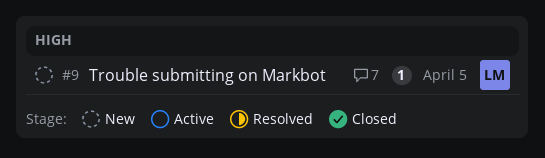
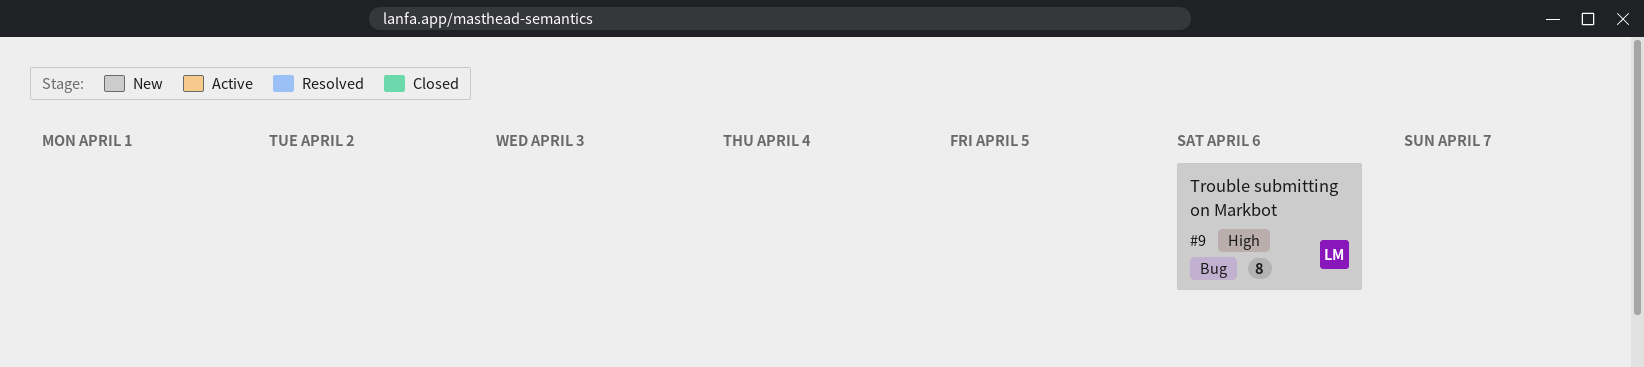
#9, estimate: 1 -> 8
#9, due: Apr 5 -> Apr 6

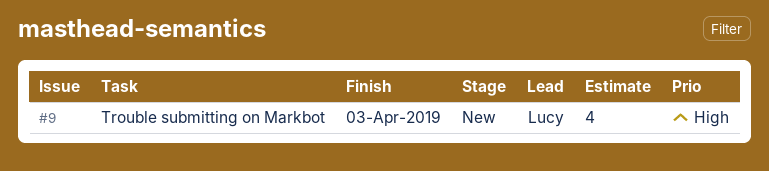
#9, estimate: 8 -> 4
#9, due: Apr 6 -> Apr 3

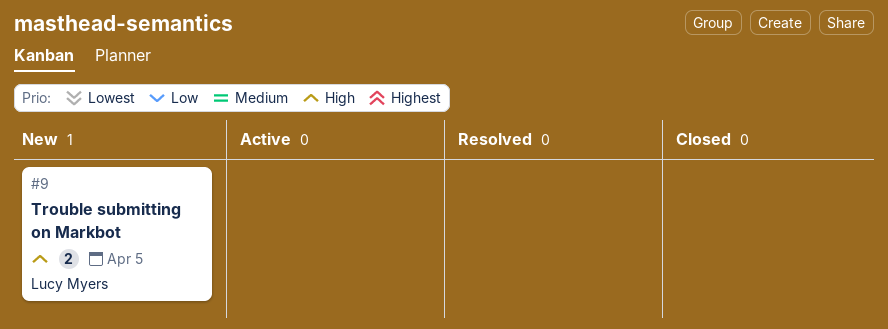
#9, estimate: 4 -> 2
#9, due: Apr 3 -> Apr 5

